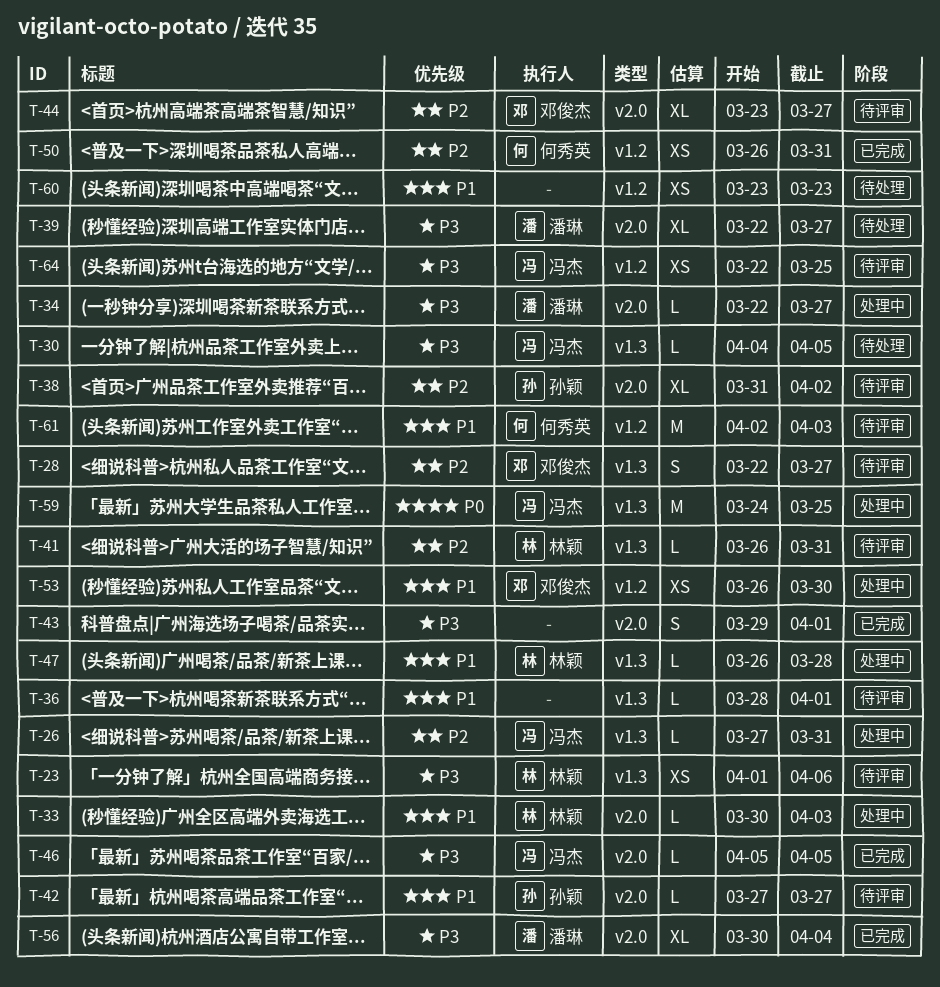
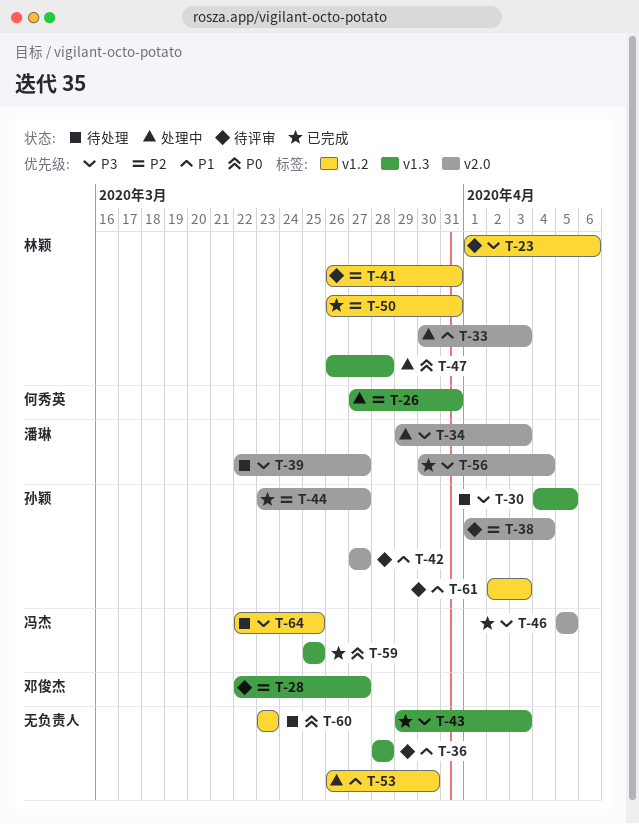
T-23, label: v1.3 -> v1.2
T-26, owner: 冯杰 -> 何秀英
T-30, owner: 冯杰 -> 孙颖
T-34, start: Mar 22 -> Mar 29
T-34, due: Mar 27 -> Apr 3
T-36, due: Apr 1 -> Mar 28
T-38, start: Mar 31 -> Apr 1
T-38, due: Apr 2 -> Apr 4
T-41, label: v1.3 -> v1.2
T-43, label: v2.0 -> v1.3
T-43, due: Apr 1 -> Apr 3
T-44, status: 待评审 -> 已完成
T-44, owner: 邓俊杰 -> 孙颖
T-47, priority: P1 -> P0
T-50, owner: 何秀英 -> 林颖
T-53, owner: 邓俊杰 -> none
T-59, status: 处理中 -> 已完成
T-59, start: Mar 24 -> Mar 25
T-60, priority: P1 -> P0
T-61, owner: 何秀英 -> 孙颖
T-64, status: 待评审 -> 待处理

